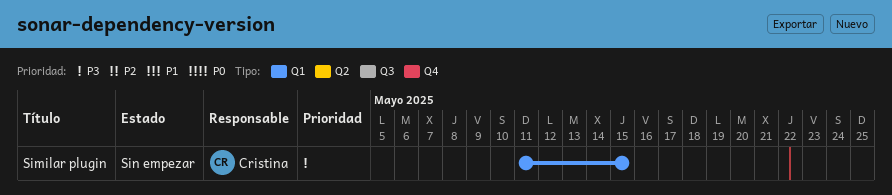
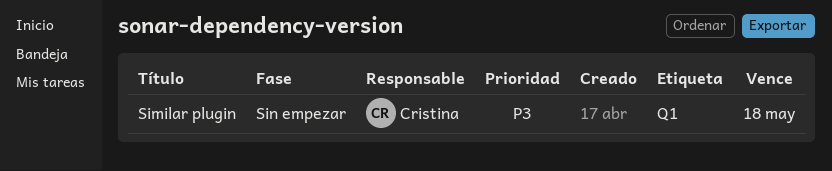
Similar plugin, due: May 15 -> May 18

